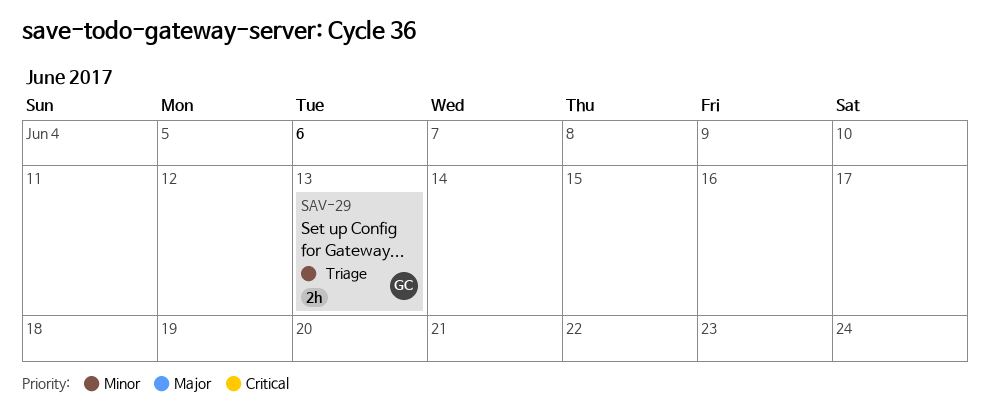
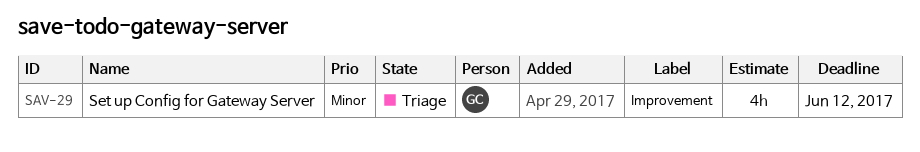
SAV-29, estimate: 2h -> 4h
SAV-29, due: Jun 13 -> Jun 12

